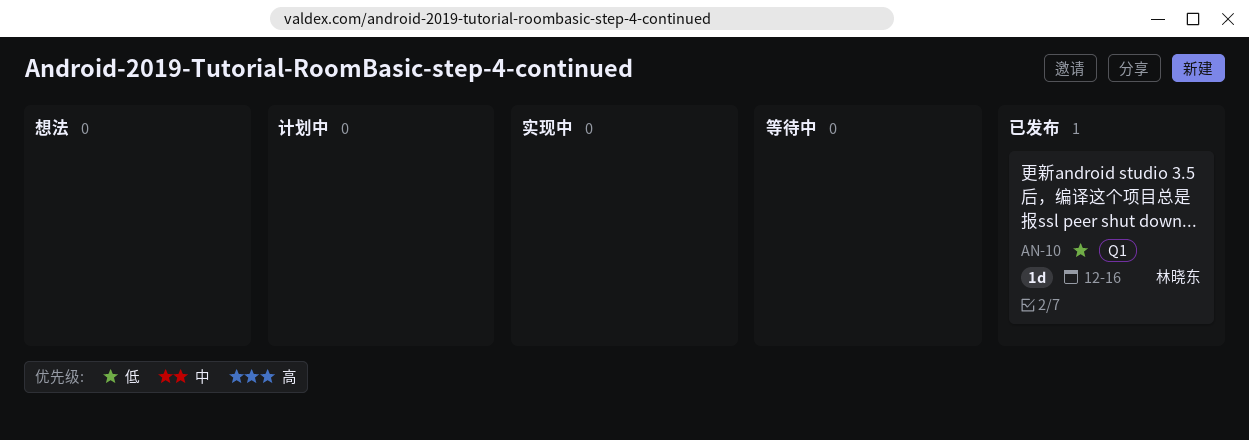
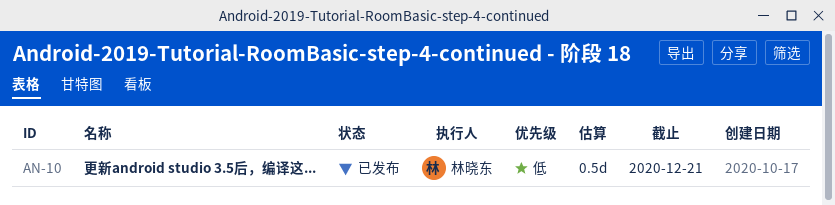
AN-10, estimate: 1d -> 0.5d
AN-10, due: Dec 16 -> Dec 21

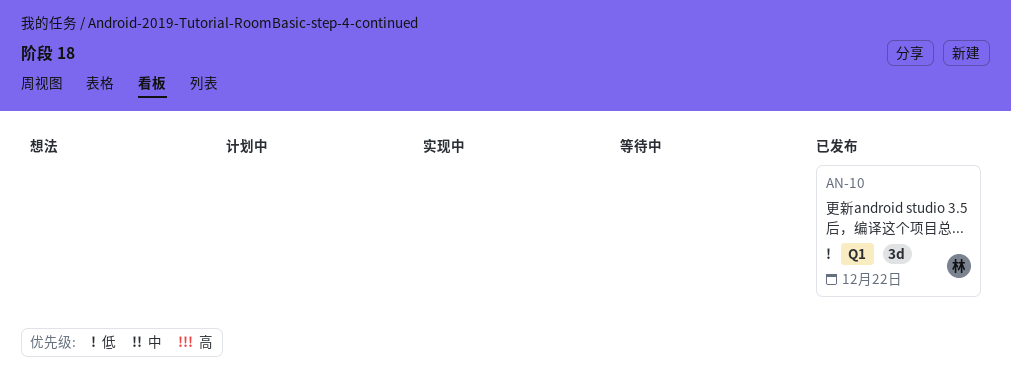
AN-10, estimate: 0.5d -> 3d
AN-10, due: Dec 21 -> Dec 22

